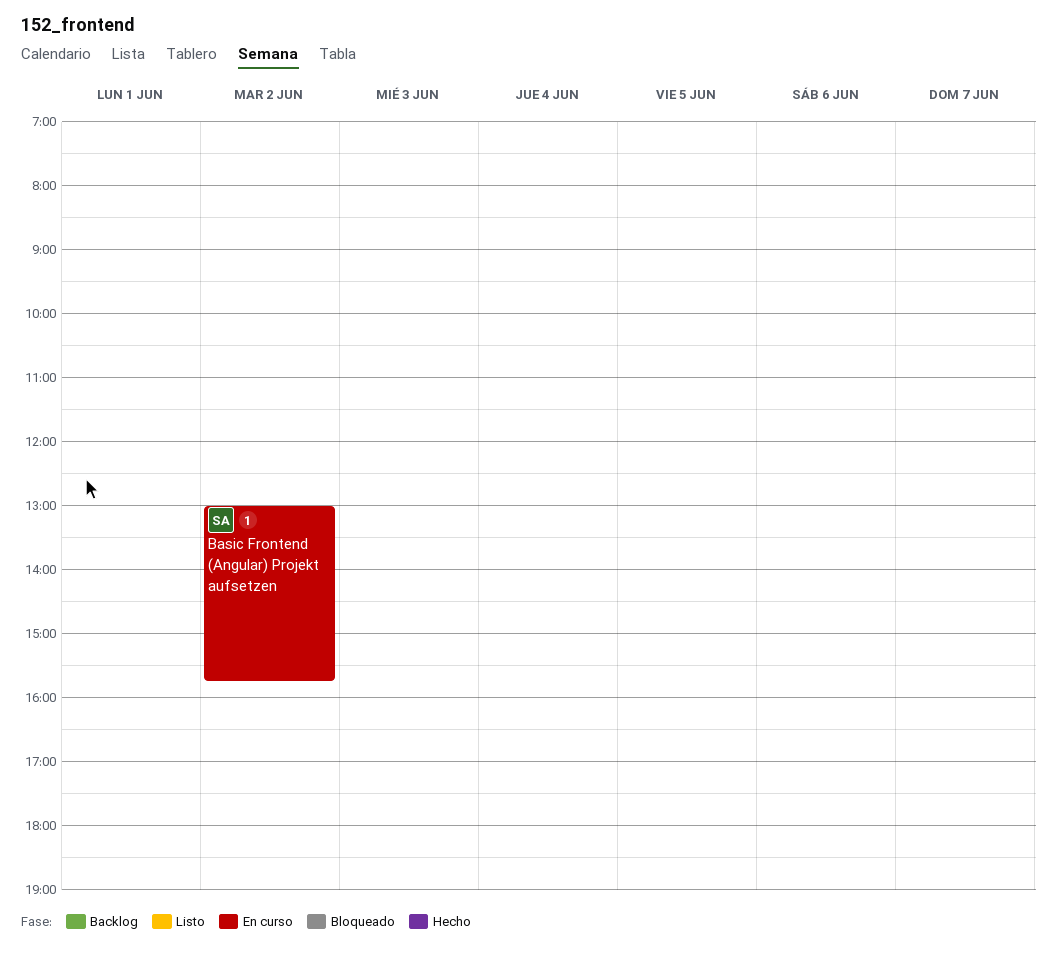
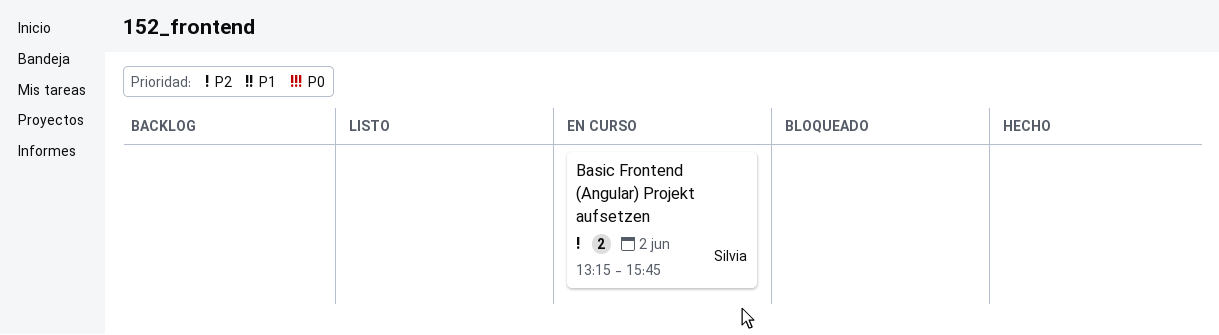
Basic Frontend (Angular) Projekt aufsetzen, estimate: 1 -> 2
Basic Frontend (Angular) Projekt aufsetzen, begins: 13:00 -> 13:15

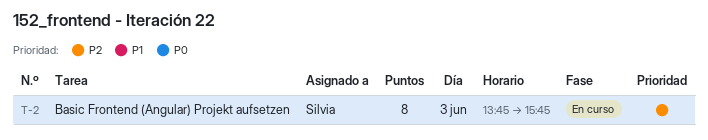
Basic Frontend (Angular) Projekt aufsetzen, estimate: 2 -> 8
Basic Frontend (Angular) Projekt aufsetzen, day: Jun 2 -> Jun 3
Basic Frontend (Angular) Projekt aufsetzen, begins: 13:15 -> 13:45

